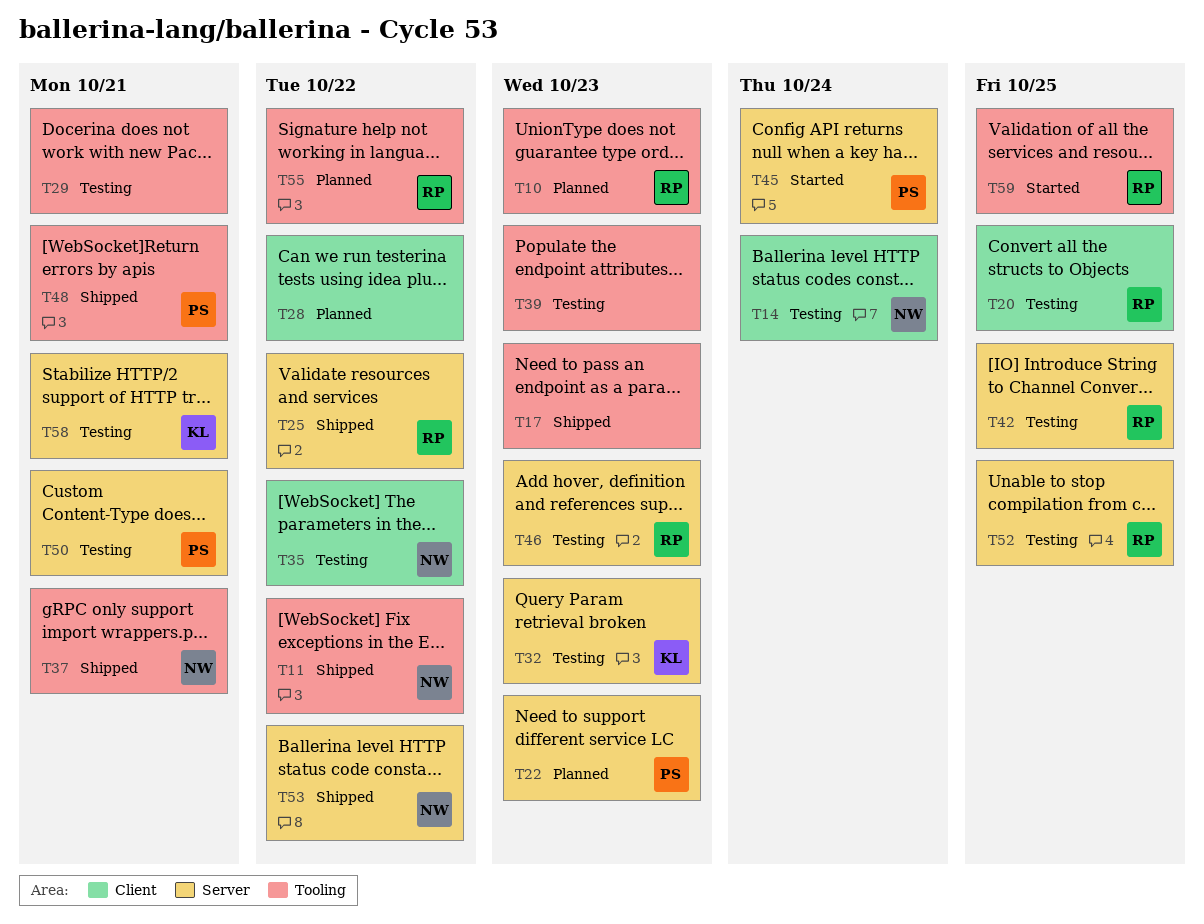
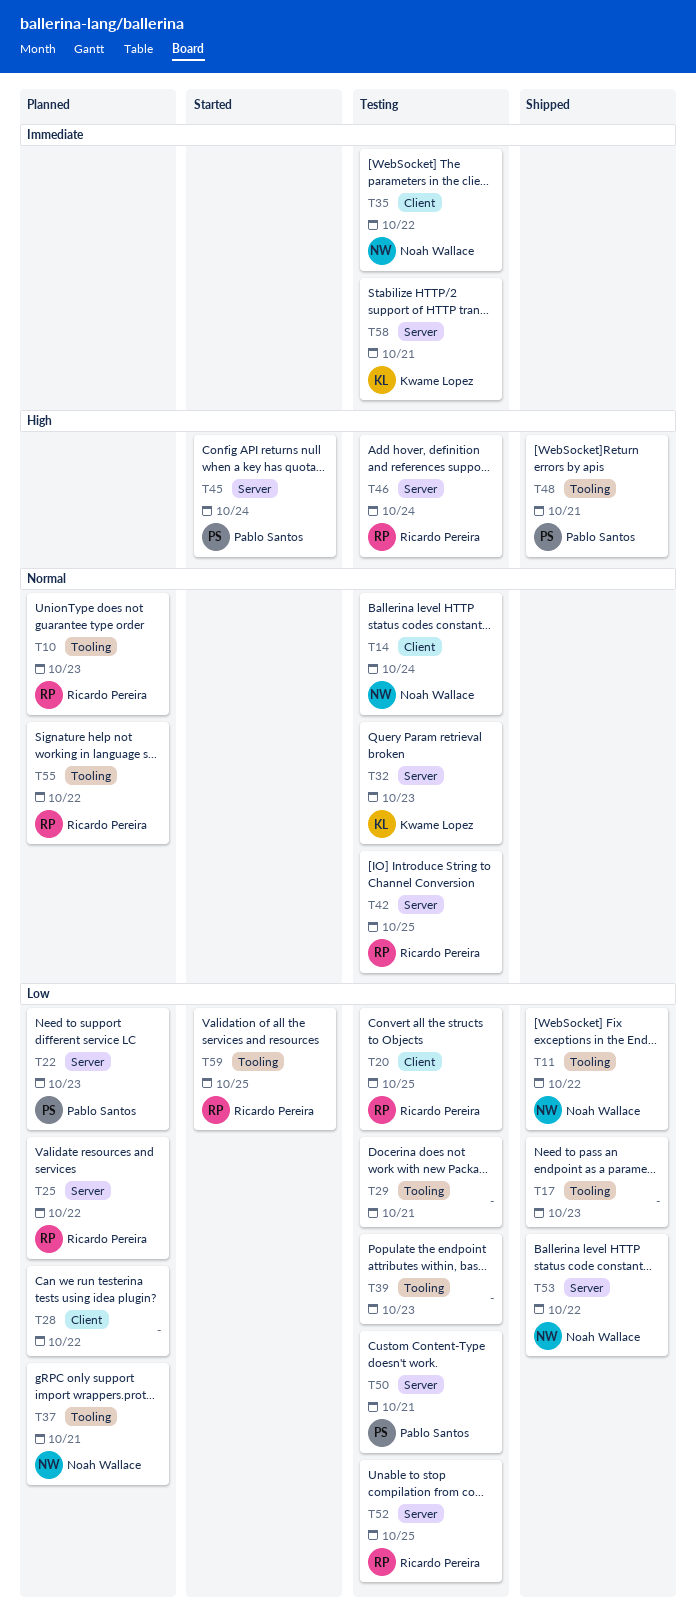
T25, status: Shipped -> Planned
T37, status: Shipped -> Planned
T46, due: Oct 23 -> Oct 24

